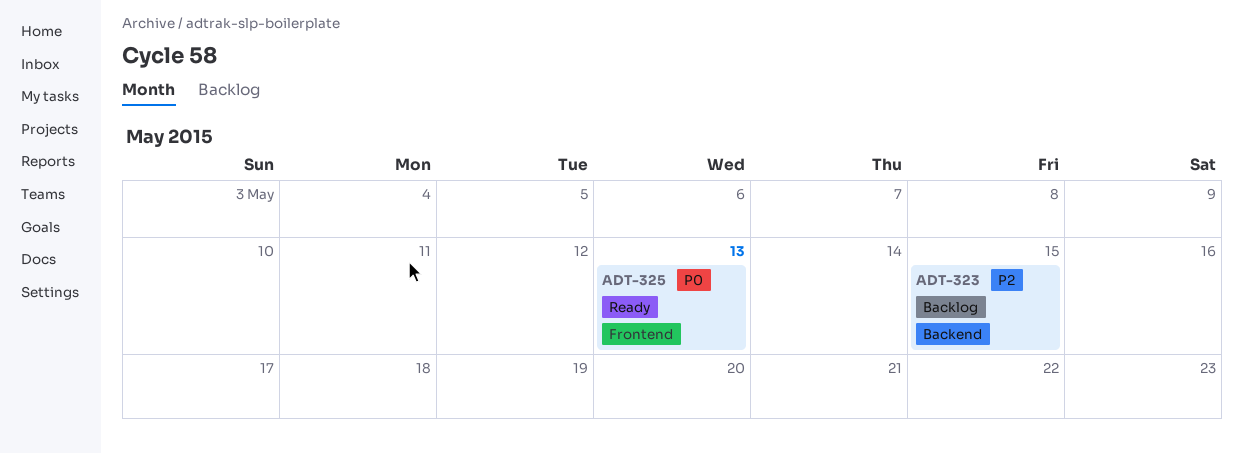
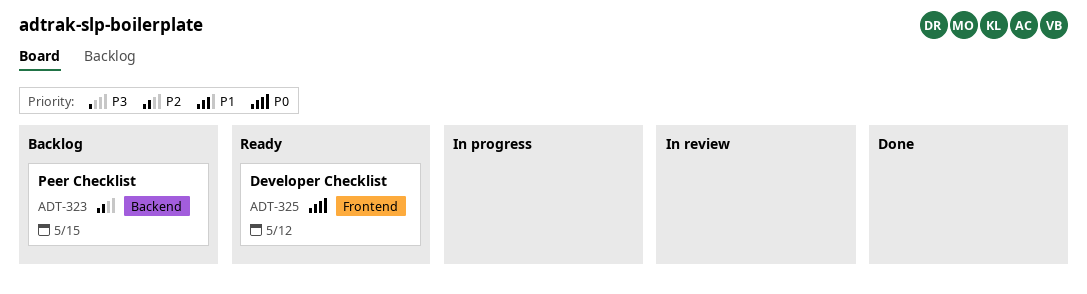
ADT-325, due: May 13 -> May 12

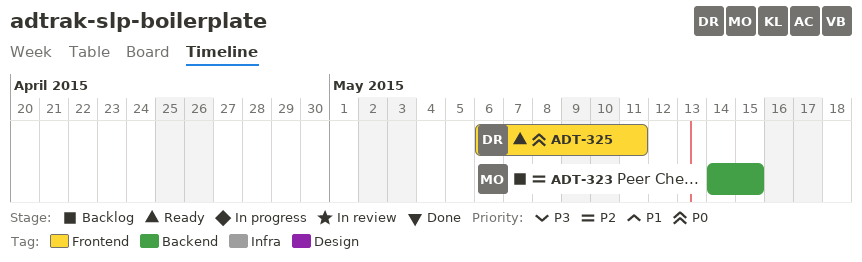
ADT-325, due: May 12 -> May 11

